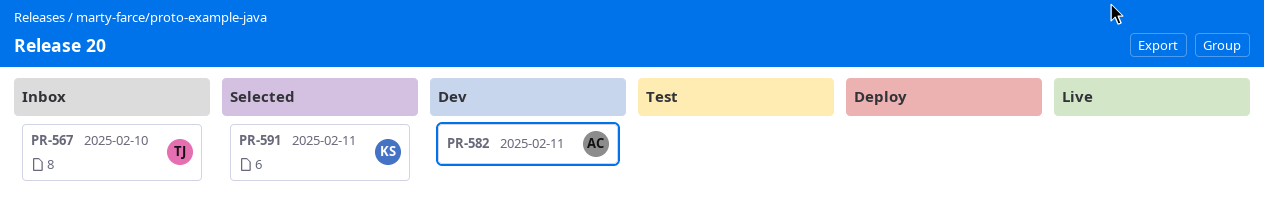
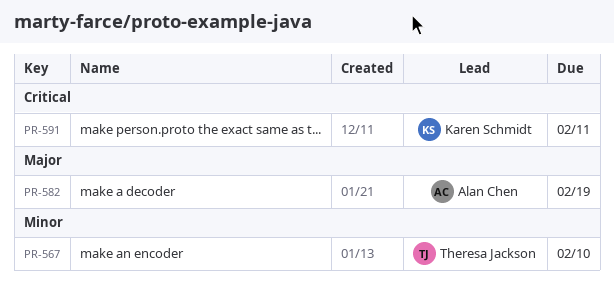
PR-582, due: Feb 11 -> Feb 19

